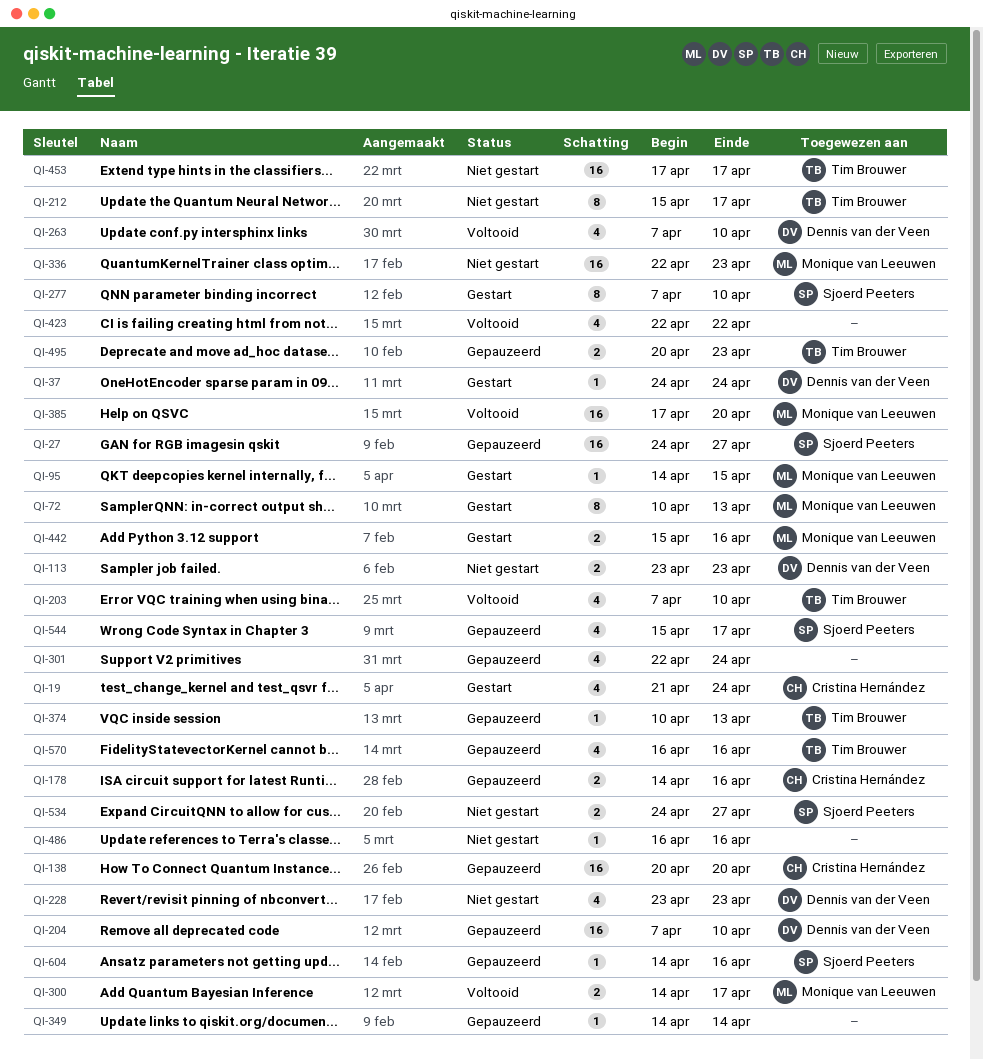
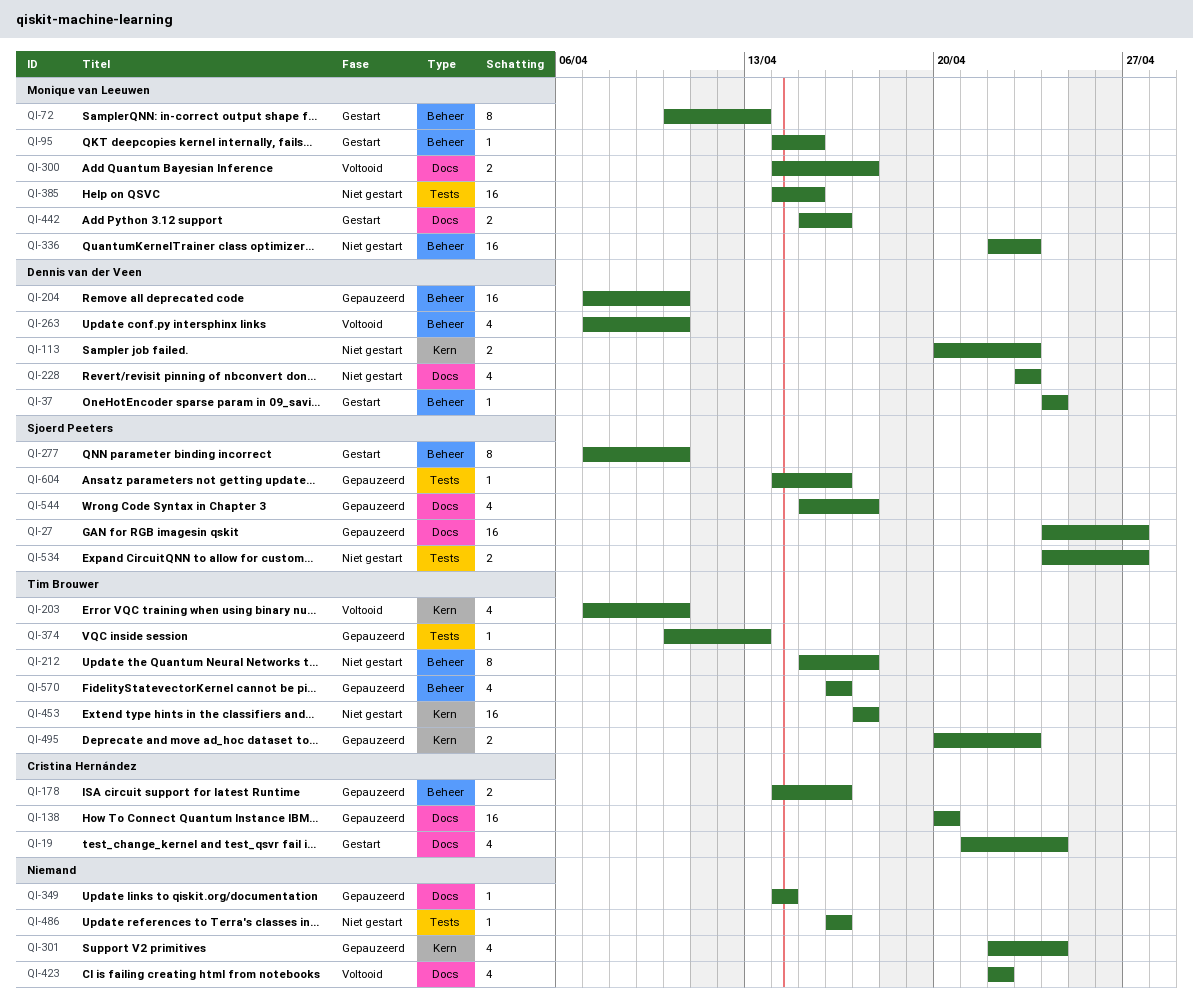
QI-113, start: Apr 23 -> Apr 20
QI-385, status: Voltooid -> Niet gestart
QI-385, start: Apr 17 -> Apr 14
QI-385, due: Apr 20 -> Apr 15

